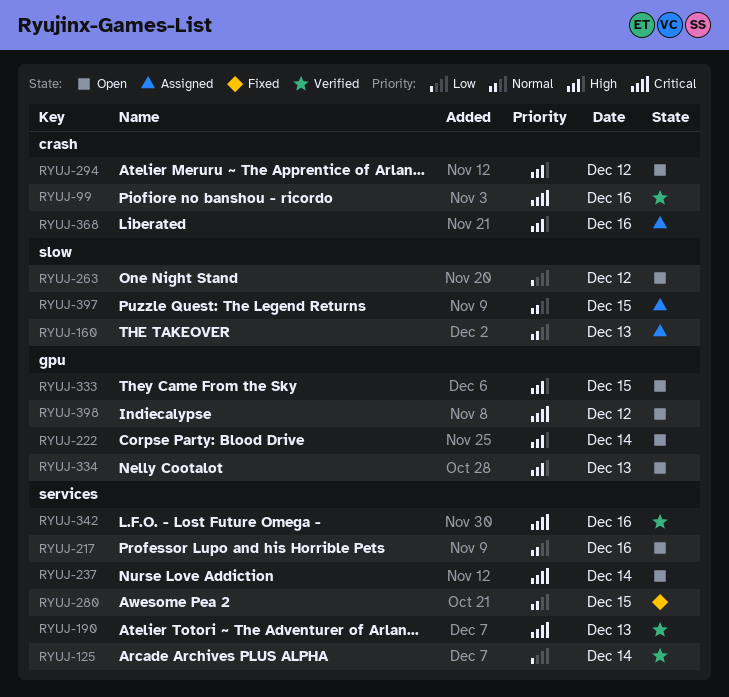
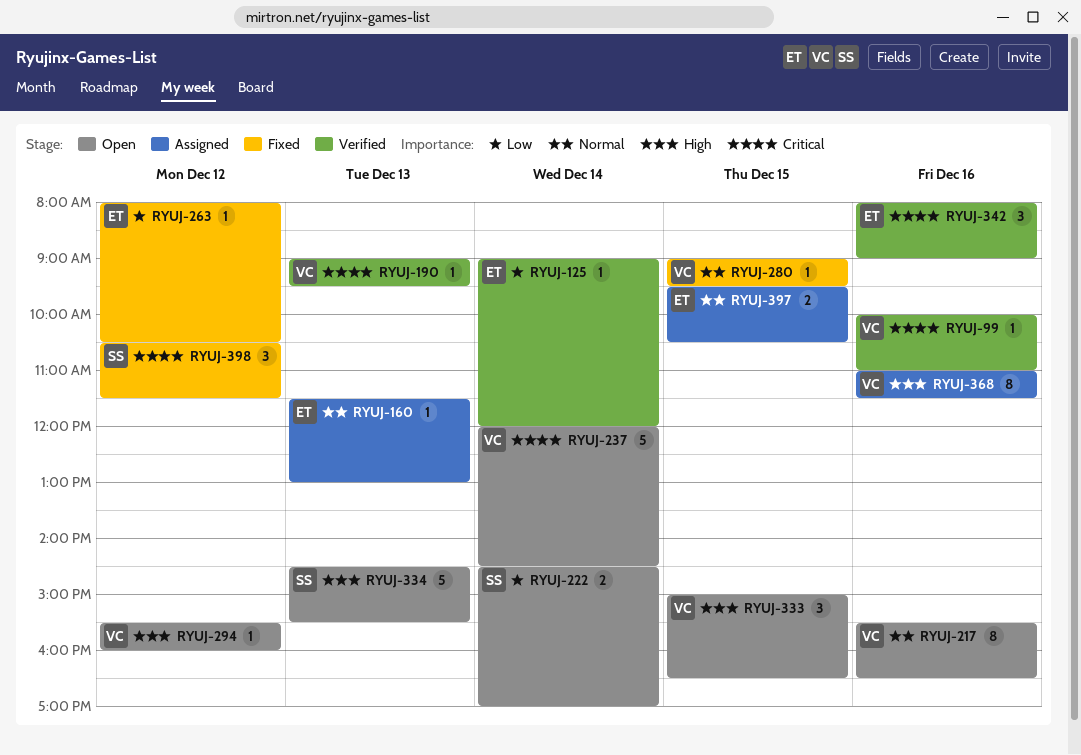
RYUJ-222, priority: High -> Low
RYUJ-263, status: Open -> Fixed
RYUJ-398, status: Open -> Fixed

